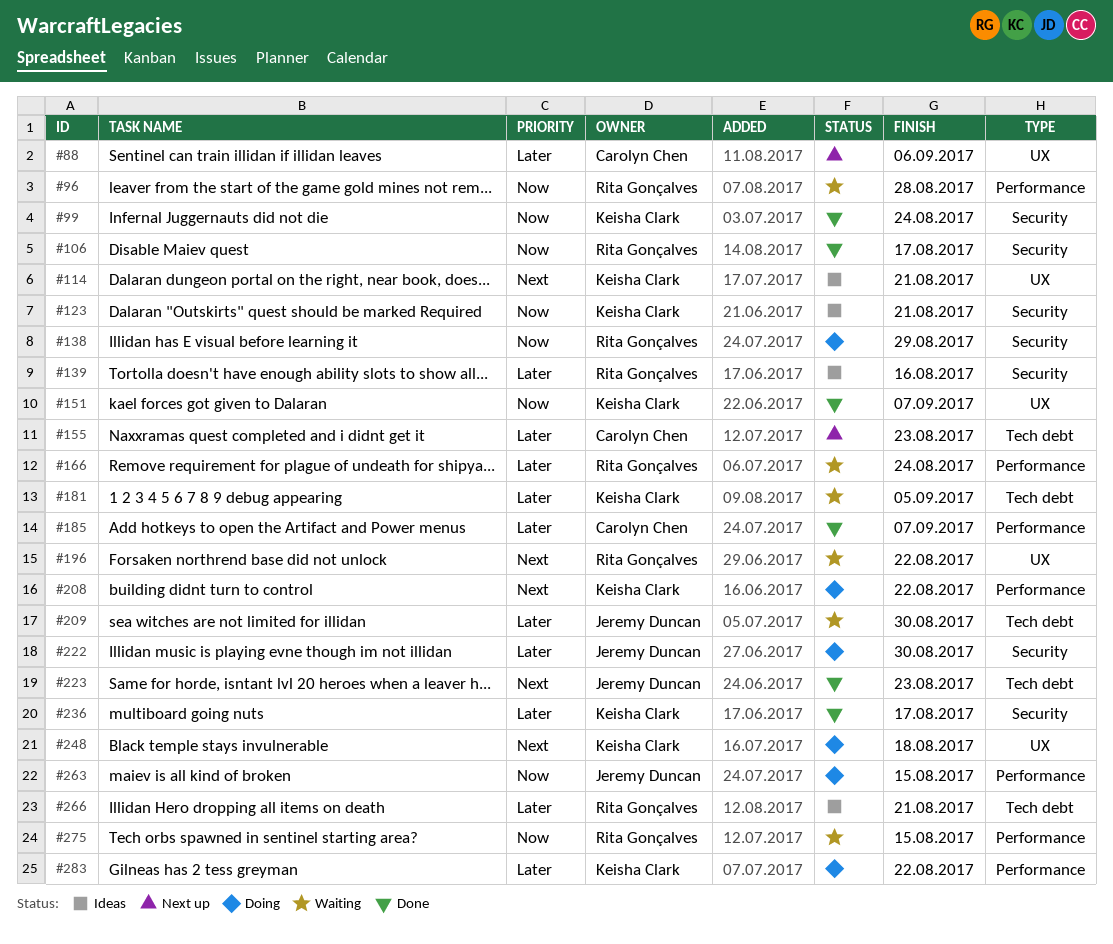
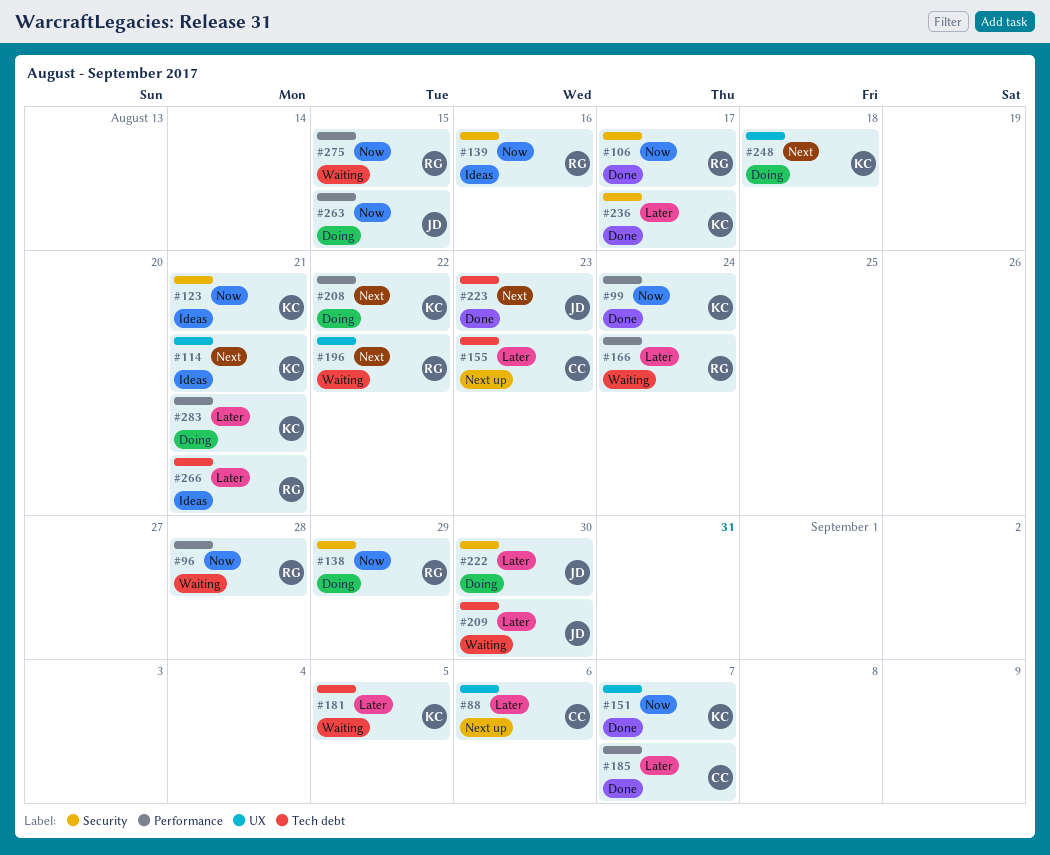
#99, label: Security -> Performance
#139, priority: Later -> Now
#283, due: Aug 22 -> Aug 21

